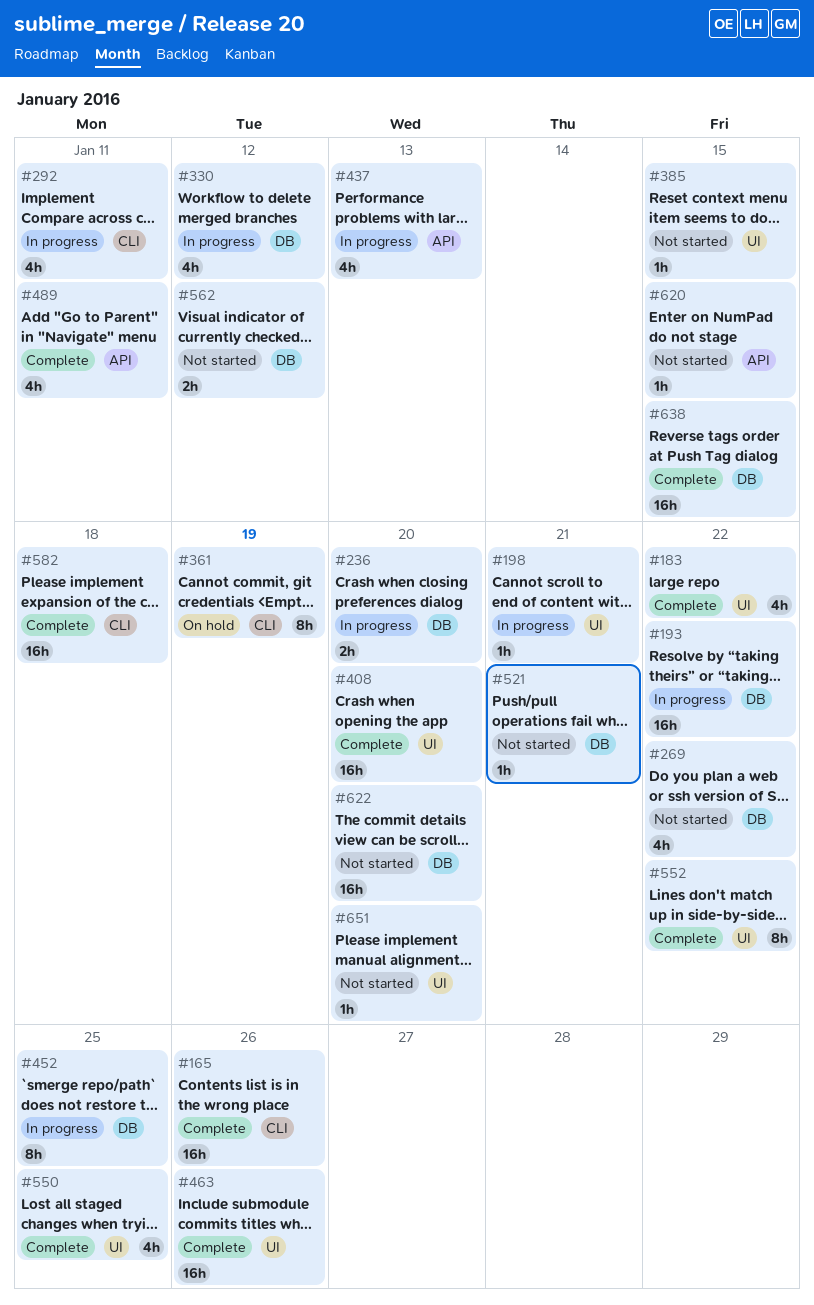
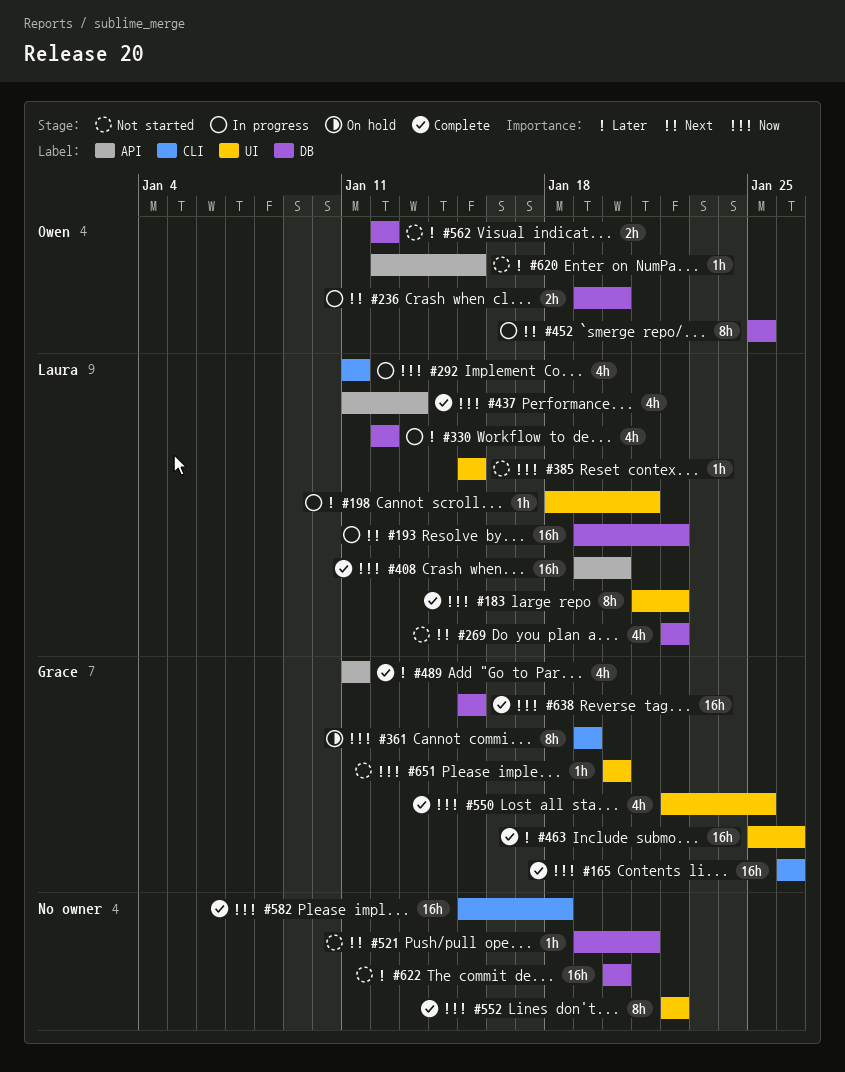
#183, estimate: 4h -> 8h
#408, label: UI -> API
#437, status: In progress -> Complete

